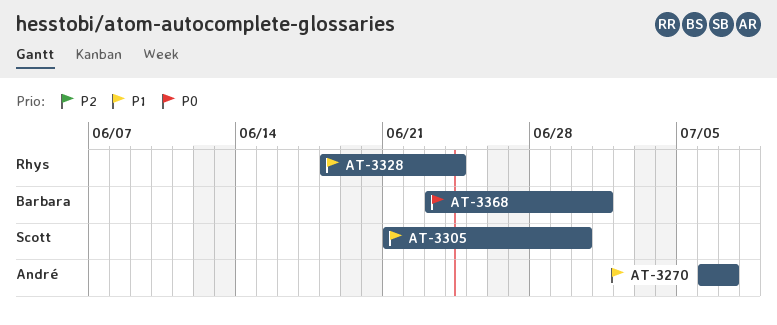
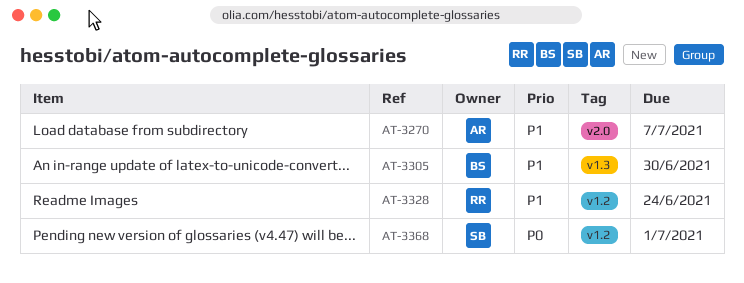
AT-3305, owner: Scott -> Barbara
AT-3368, owner: Barbara -> Scott

